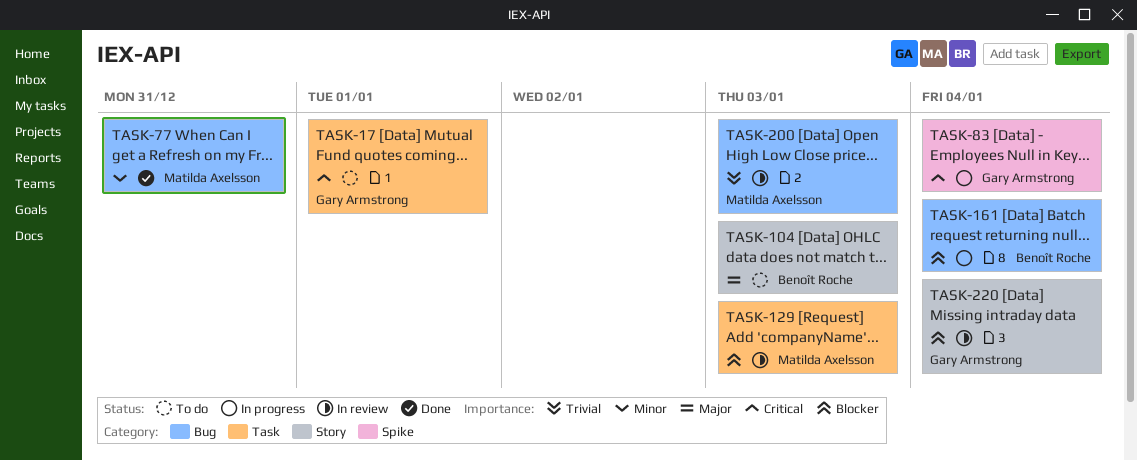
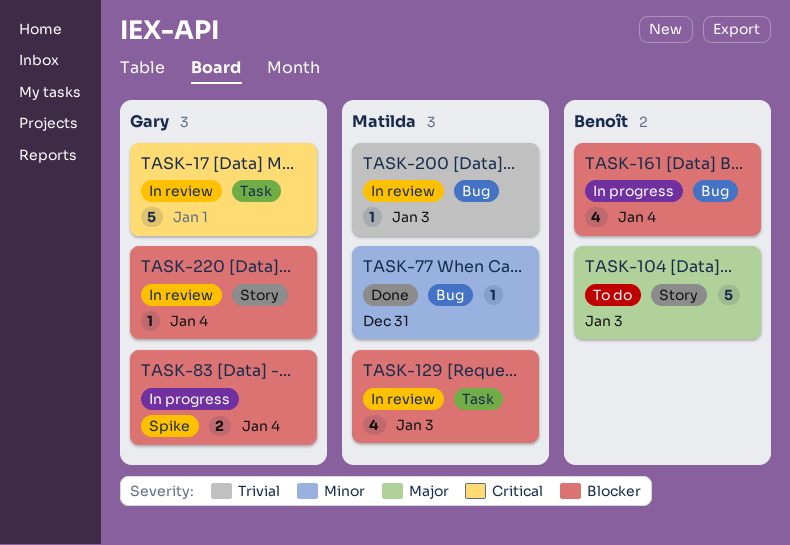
TASK-17, status: To do -> In review
TASK-83, priority: Critical -> Blocker

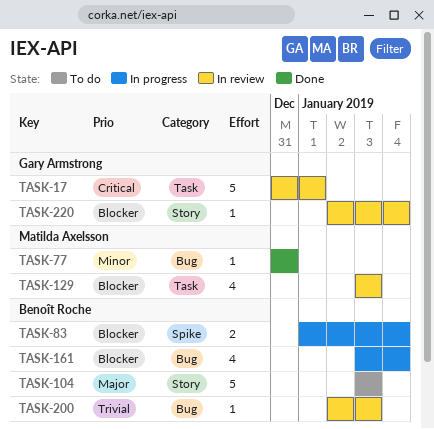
TASK-83, owner: Gary Armstrong -> Benoît Roche
TASK-200, owner: Matilda Axelsson -> Benoît Roche

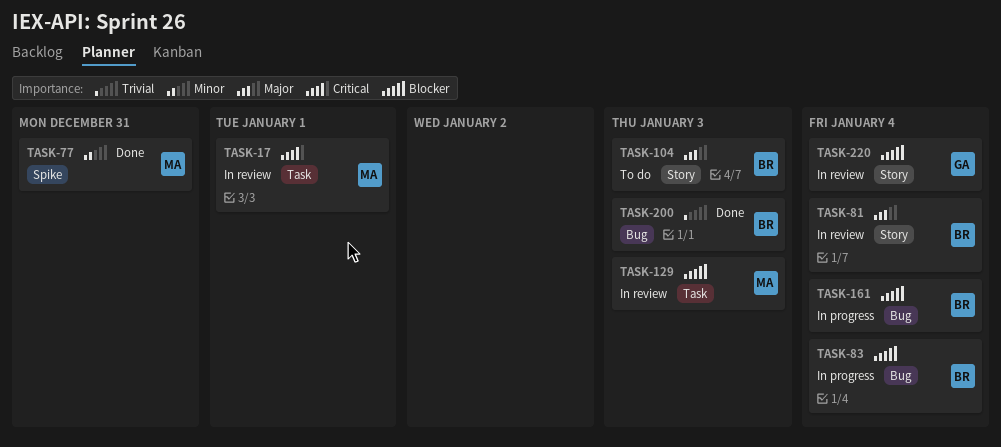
TASK-17, owner: Gary Armstrong -> Matilda Axelsson
TASK-77, label: Bug -> Spike
TASK-81: none -> present
TASK-83, label: Spike -> Bug
TASK-200, status: In review -> Done

